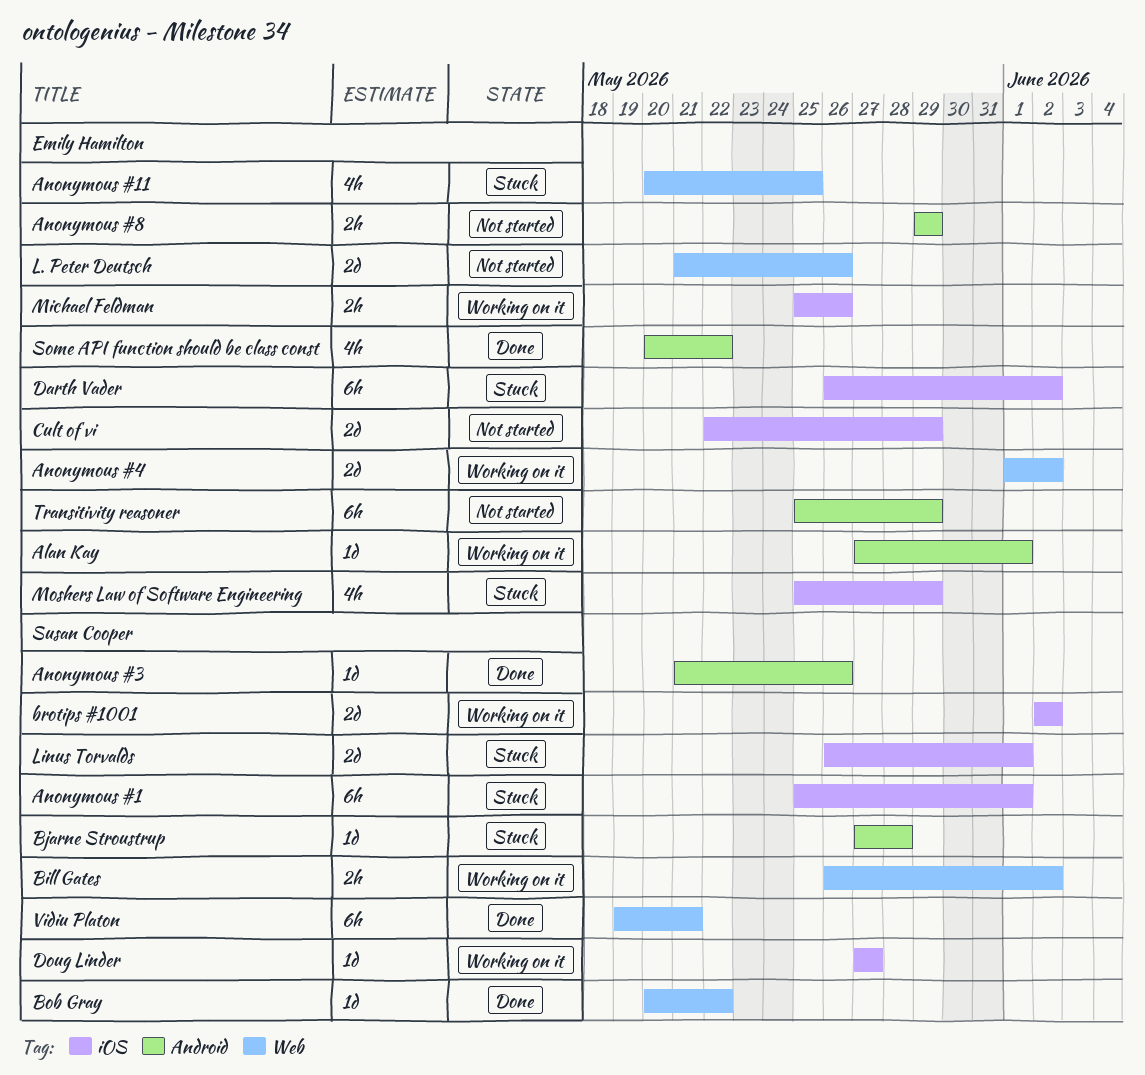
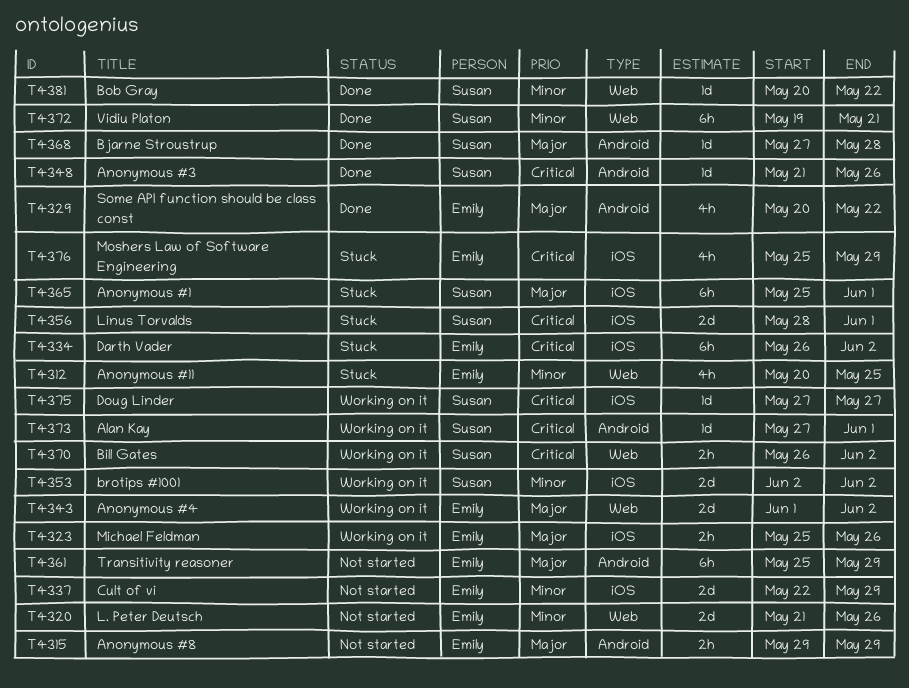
Alan Kay, owner: Emily Hamilton -> Susan Cooper
Bjarne Stroustrup, status: Stuck -> Done
Linus Torvalds, start: May 26 -> May 28

